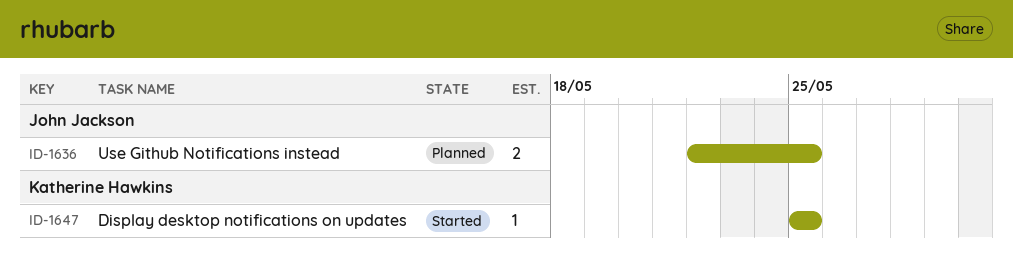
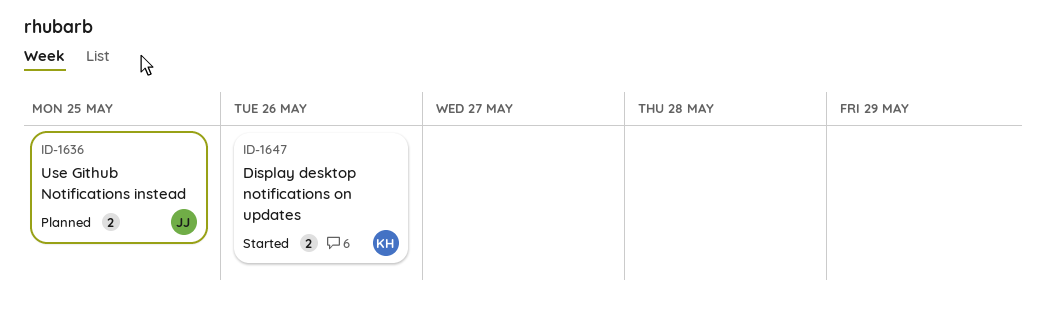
ID-1647, estimate: 1 -> 2
ID-1647, due: May 25 -> May 26

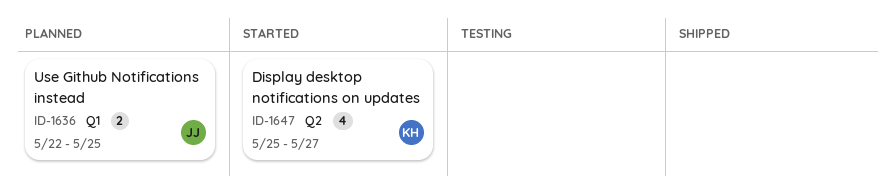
ID-1647, estimate: 2 -> 4
ID-1647, due: May 26 -> May 27

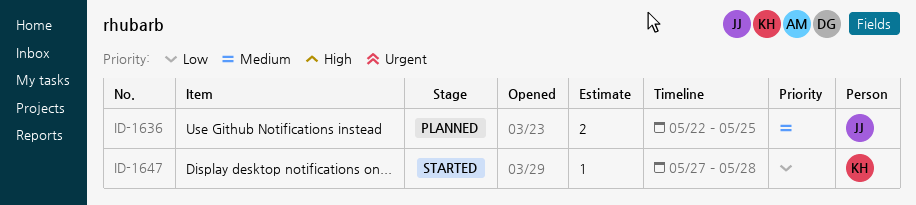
ID-1647, estimate: 4 -> 1
ID-1647, start: May 25 -> May 27
ID-1647, due: May 27 -> May 28

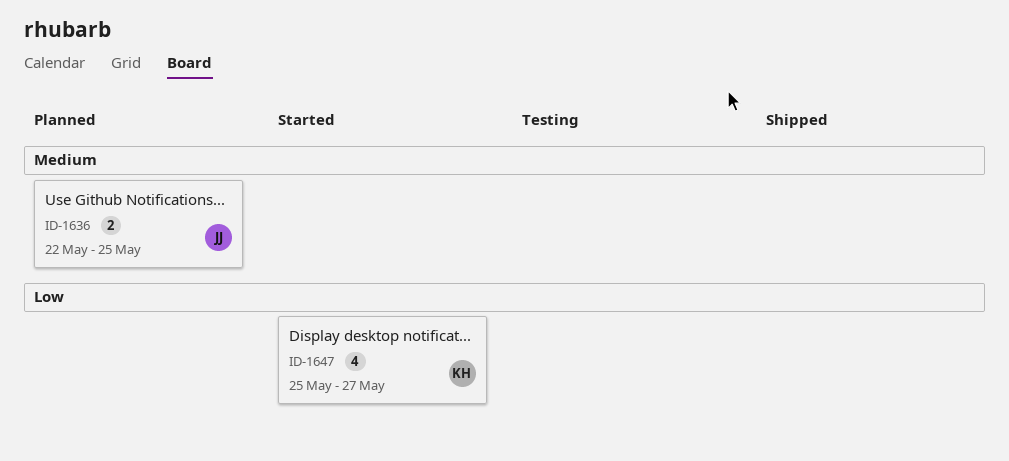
ID-1647, estimate: 1 -> 4
ID-1647, start: May 27 -> May 25
ID-1647, due: May 28 -> May 27

